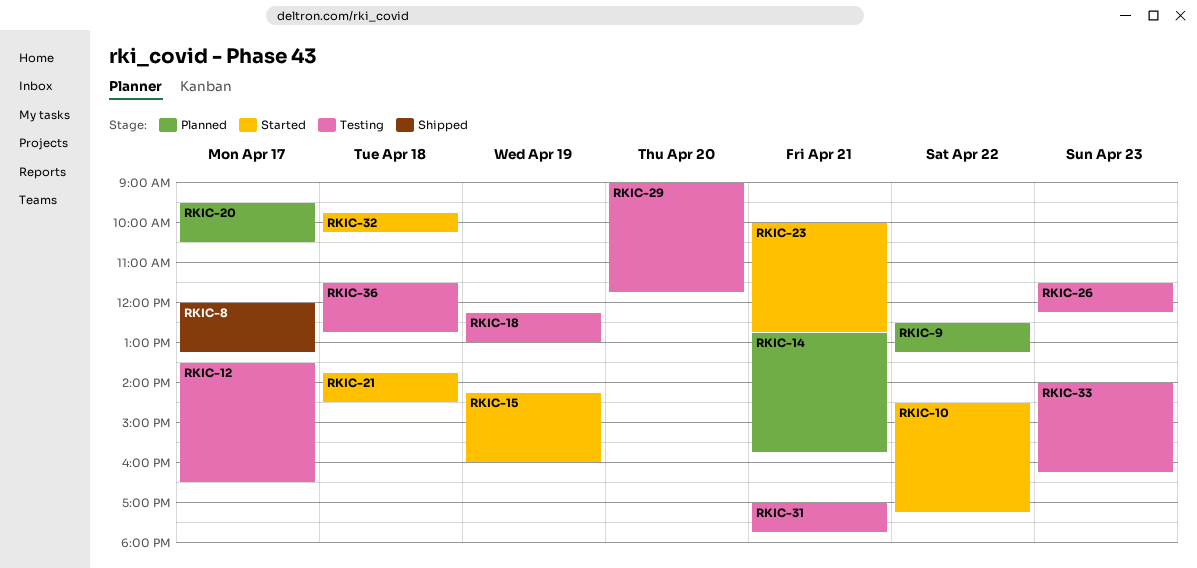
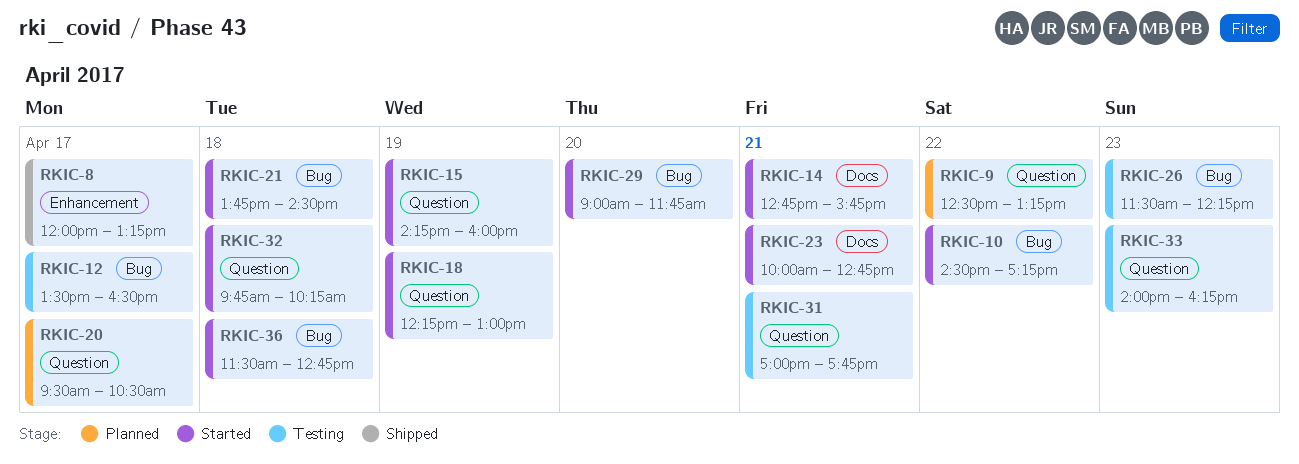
RKIC-14, status: Planned -> Started
RKIC-18, status: Testing -> Started
RKIC-29, status: Testing -> Started
RKIC-36, status: Testing -> Started

